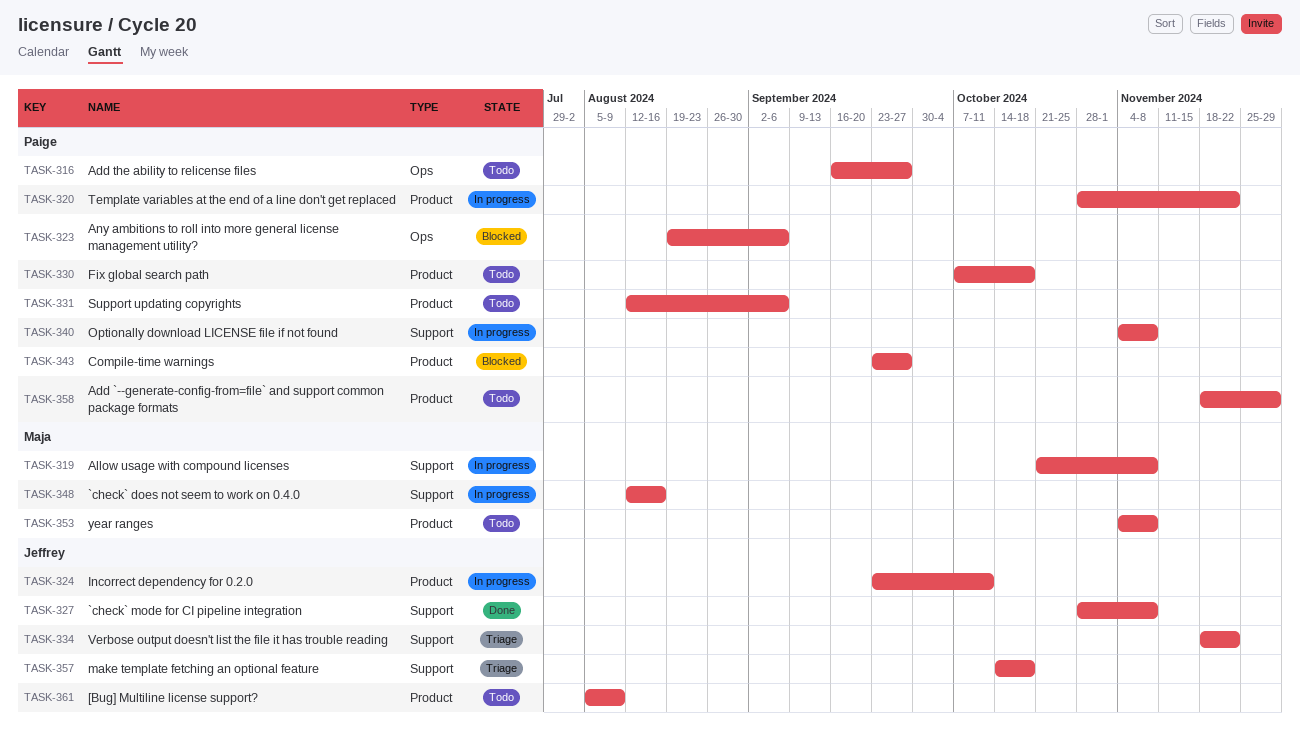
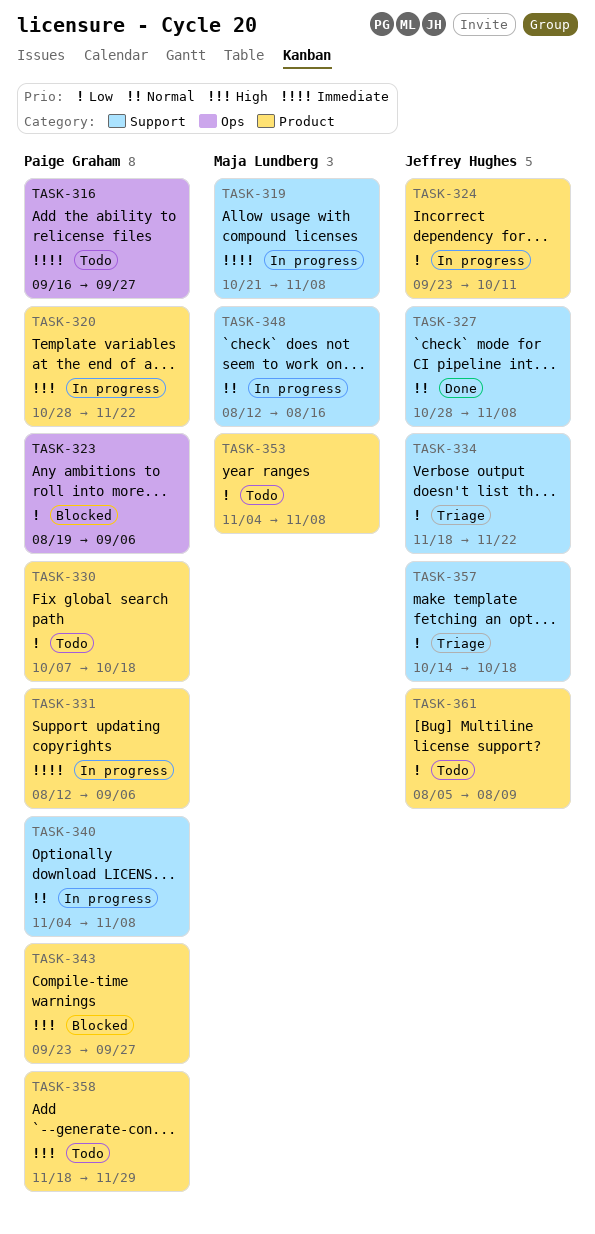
TASK-331, status: Todo -> In progress

